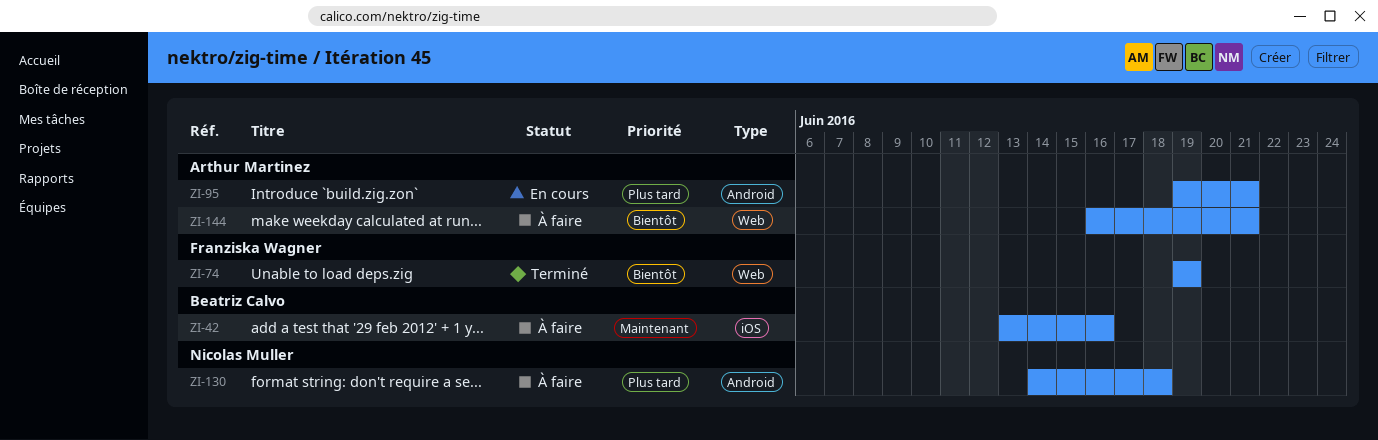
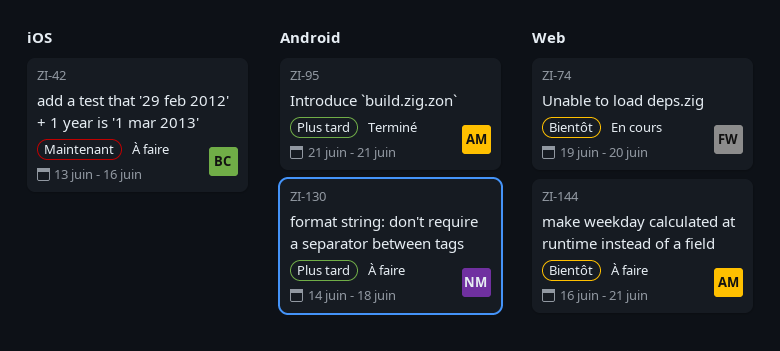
ZI-74, status: Terminé -> En cours
ZI-74, due: Jun 19 -> Jun 20
ZI-95, status: En cours -> Terminé
ZI-95, start: Jun 19 -> Jun 21

